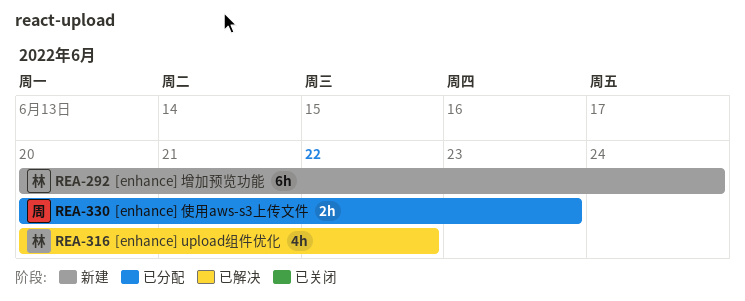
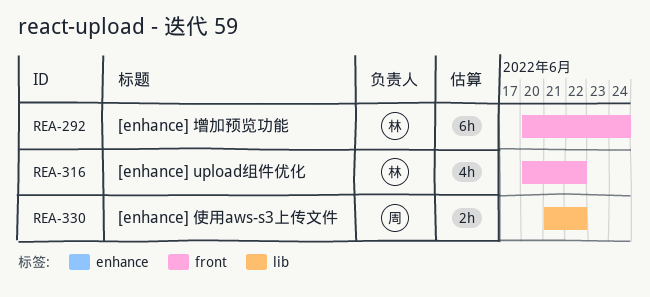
REA-330, start: Jun 20 -> Jun 21
REA-330, due: Jun 23 -> Jun 22

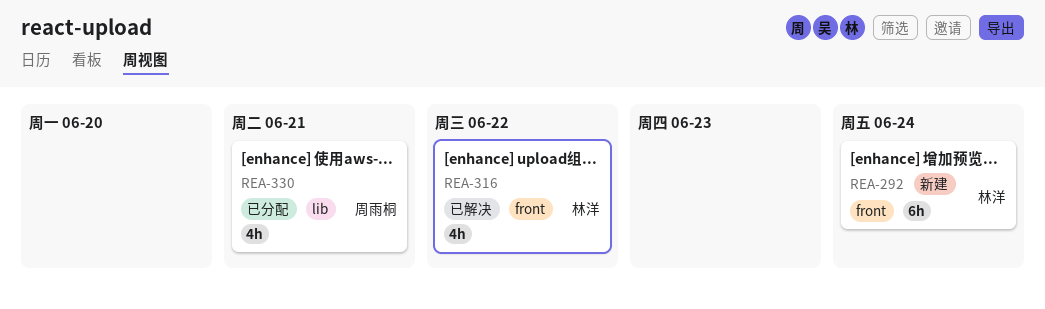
REA-330, estimate: 2h -> 4h
REA-330, due: Jun 22 -> Jun 21

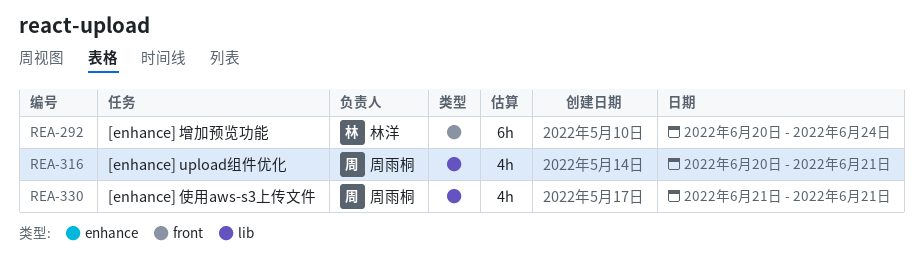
REA-316, owner: 林洋 -> 周雨桐
REA-316, label: front -> lib
REA-316, due: Jun 22 -> Jun 21

